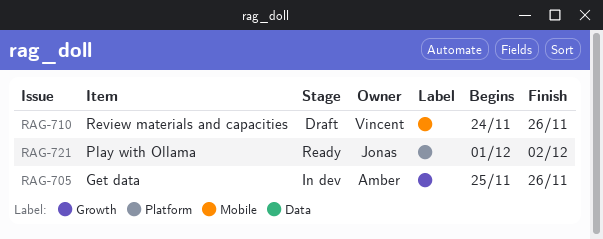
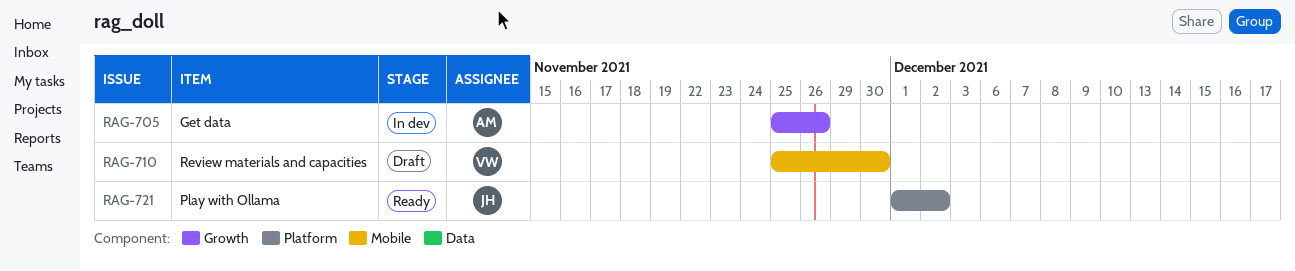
RAG-710, start: Nov 24 -> Nov 25
RAG-710, due: Nov 26 -> Nov 30

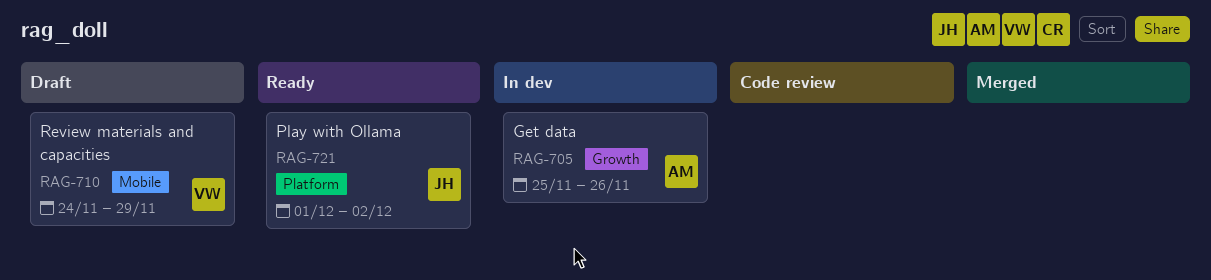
RAG-710, start: Nov 25 -> Nov 24
RAG-710, due: Nov 30 -> Nov 29

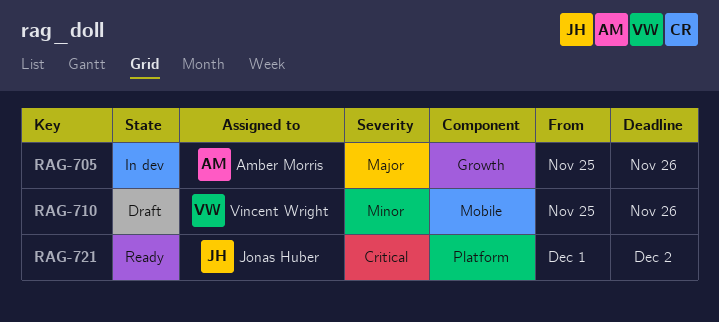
RAG-710, start: Nov 24 -> Nov 25
RAG-710, due: Nov 29 -> Nov 26

